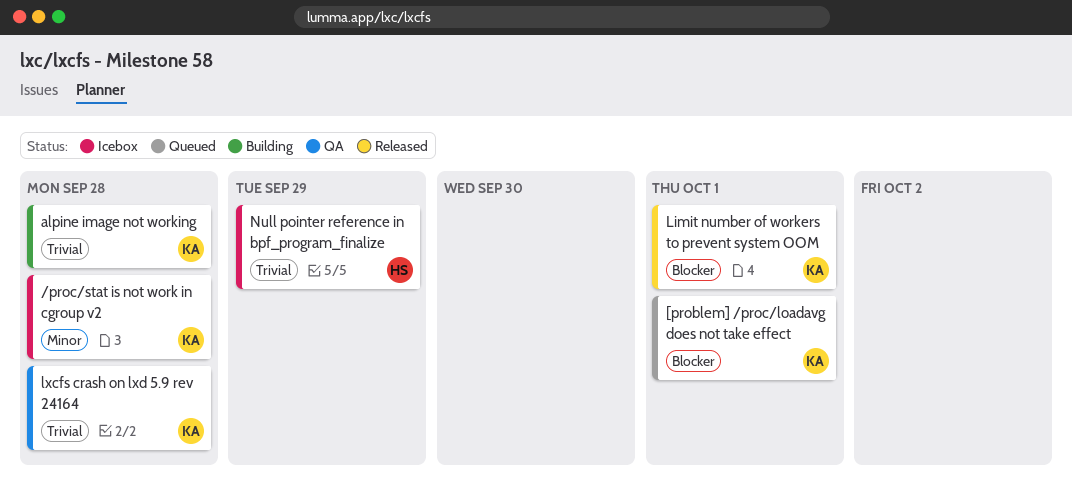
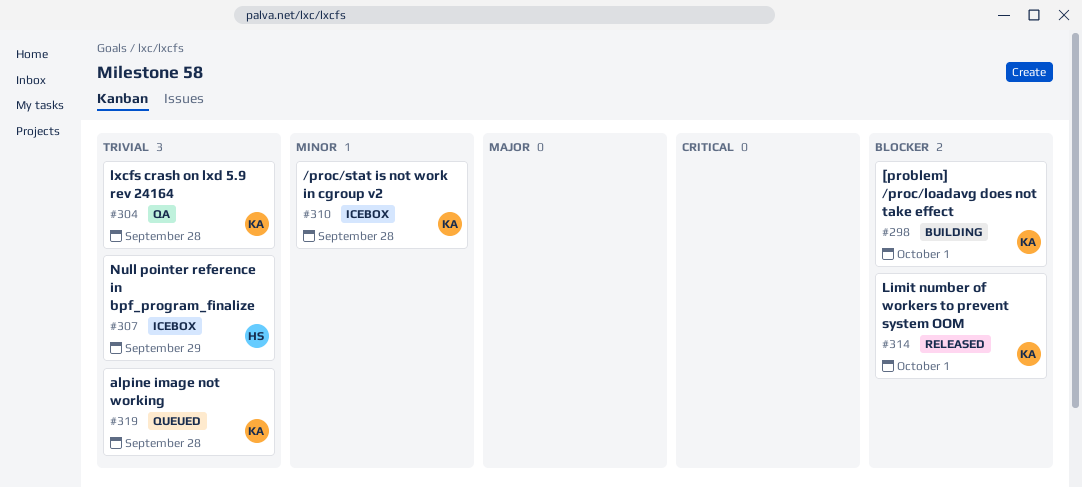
[problem] /proc/loadavg does not take effect, status: Queued -> Building
alpine image not working, status: Building -> Queued

